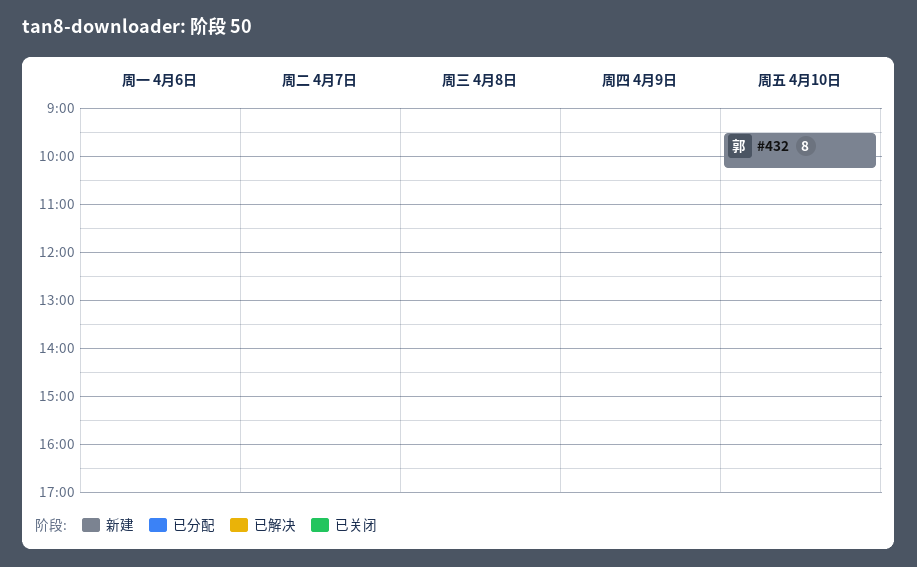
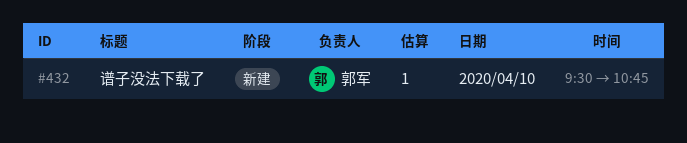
#432, estimate: 8 -> 1
#432, ends: 10:15 -> 10:45

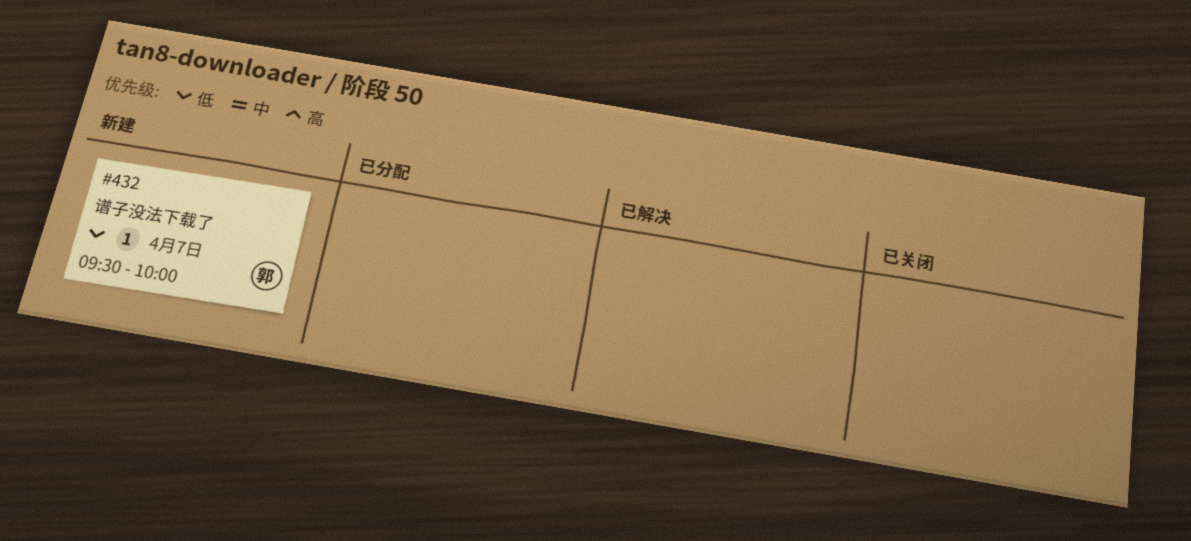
#432, day: Apr 10 -> Apr 7
#432, ends: 10:45 -> 10:00

